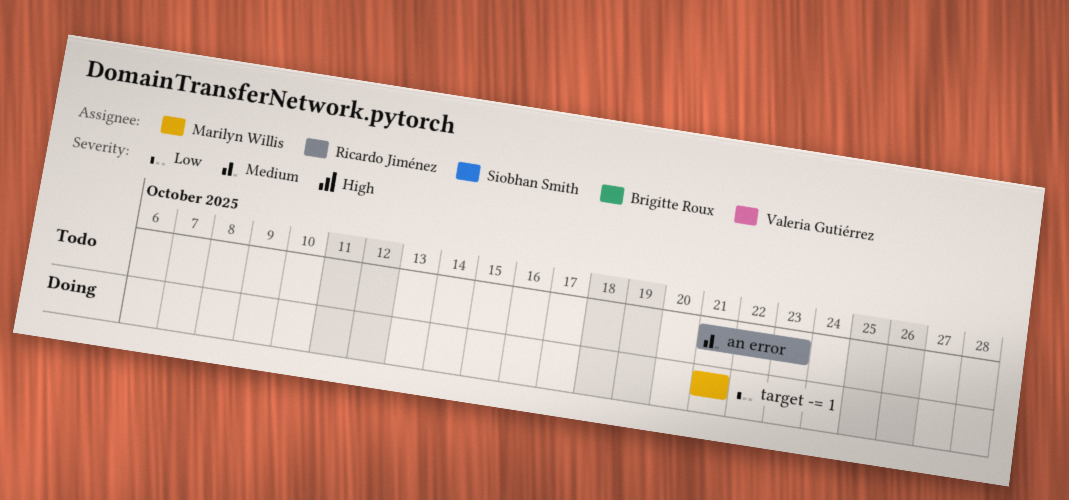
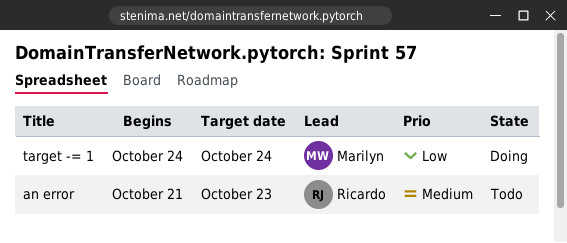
target -= 1, start: Oct 21 -> Oct 24
target -= 1, due: Oct 21 -> Oct 24

